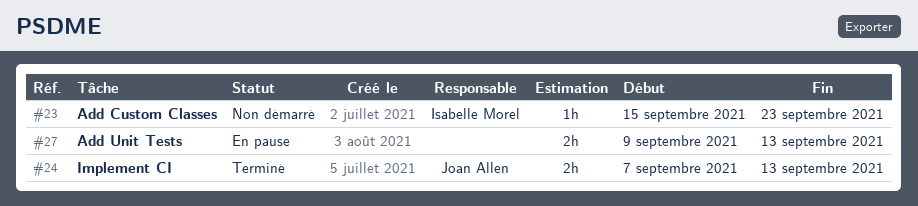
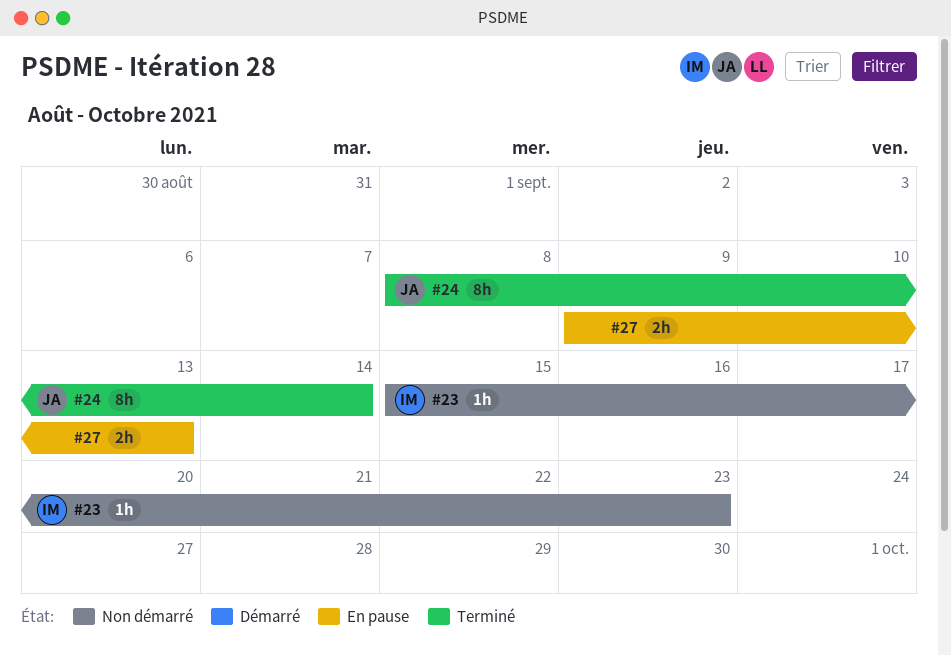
#24, estimate: 2h -> 8h
#24, start: Sep 7 -> Sep 8
#24, due: Sep 13 -> Sep 14

